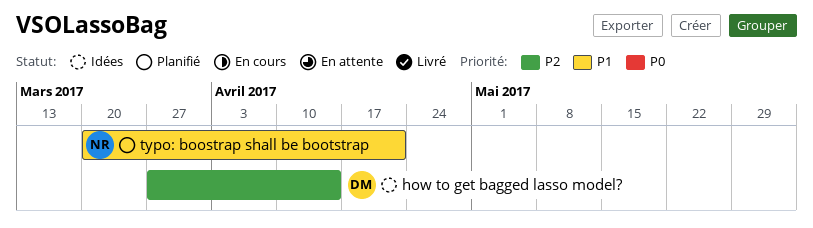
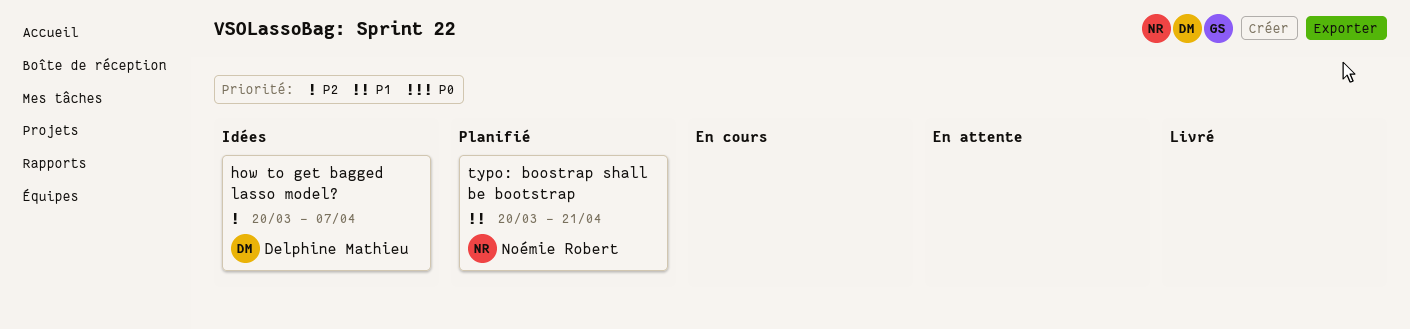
how to get bagged lasso model?, start: Mar 27 -> Mar 20
how to get bagged lasso model?, due: Apr 14 -> Apr 7

